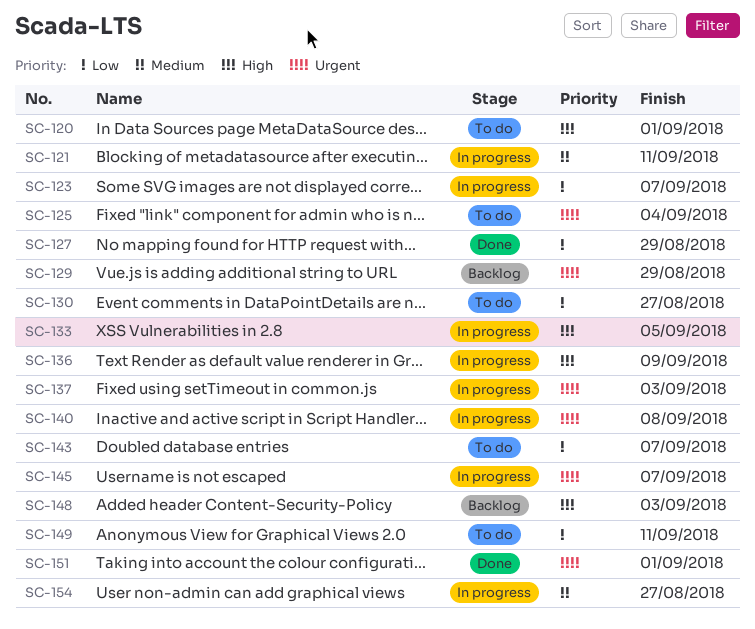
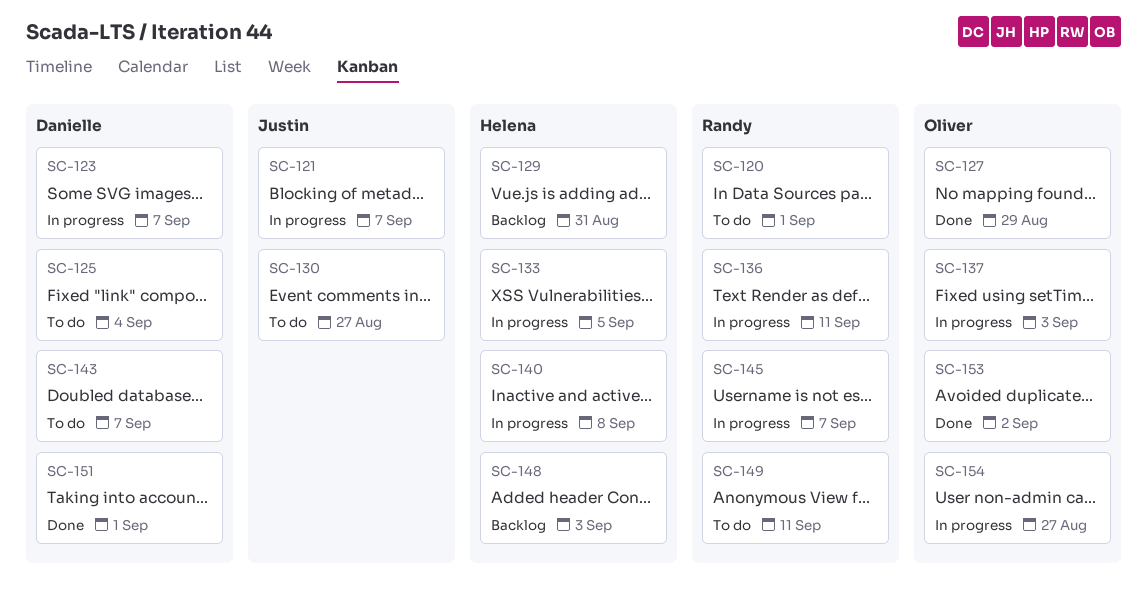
SC-121, due: Sep 11 -> Sep 7
SC-129, due: Aug 29 -> Aug 31
SC-136, due: Sep 9 -> Sep 11
SC-153: none -> present

